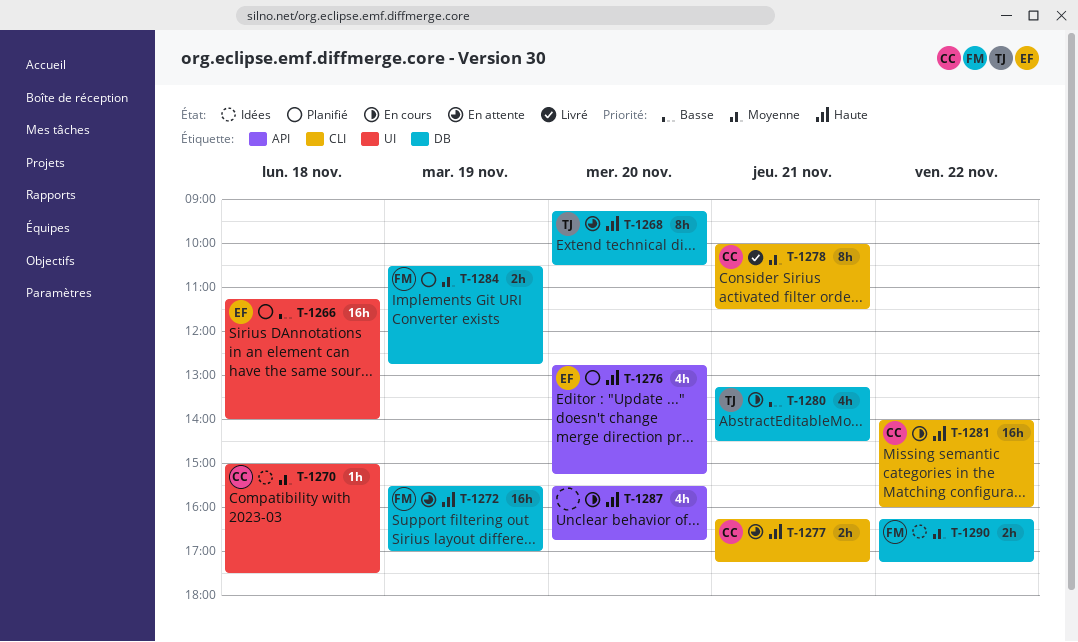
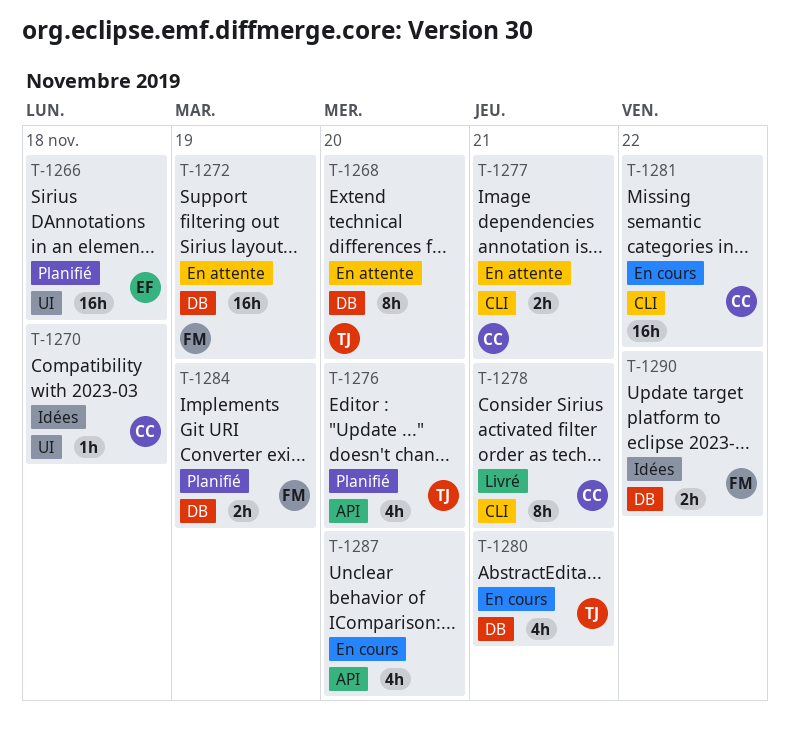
T-1276, owner: EF -> TJ

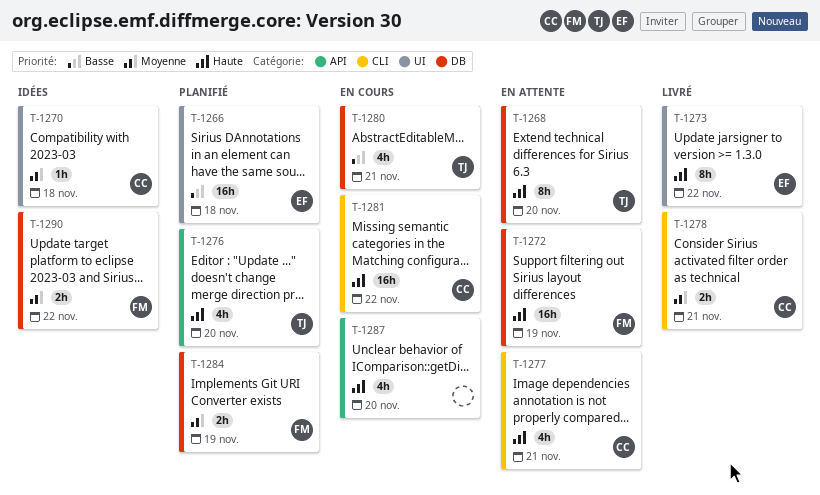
T-1273: none -> present
T-1277, estimate: 2h -> 4h
T-1278, estimate: 8h -> 2h

